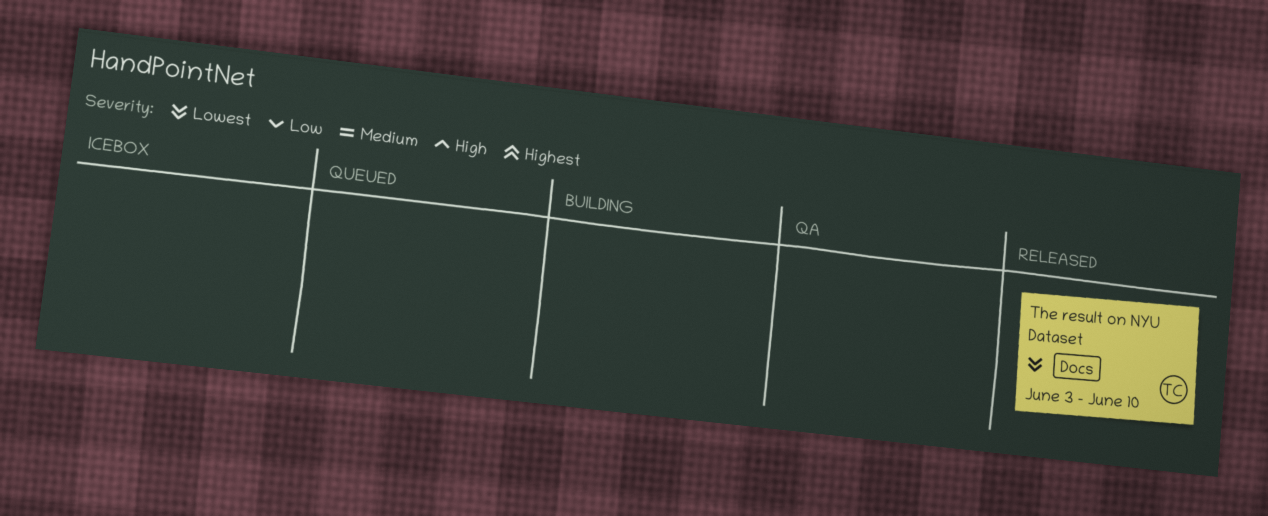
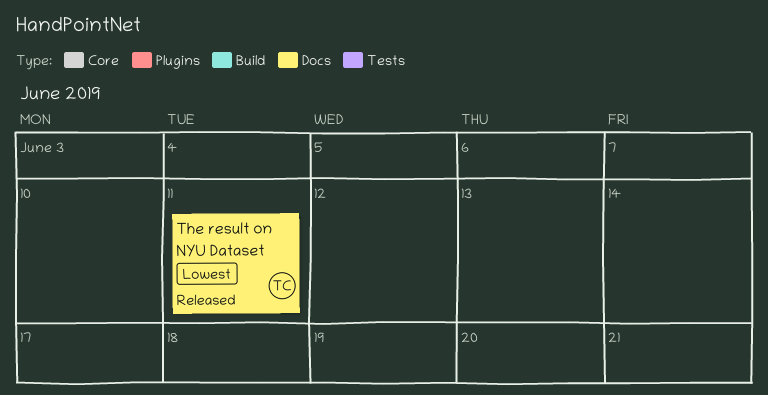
The result on NYU Dataset, due: Jun 10 -> Jun 11

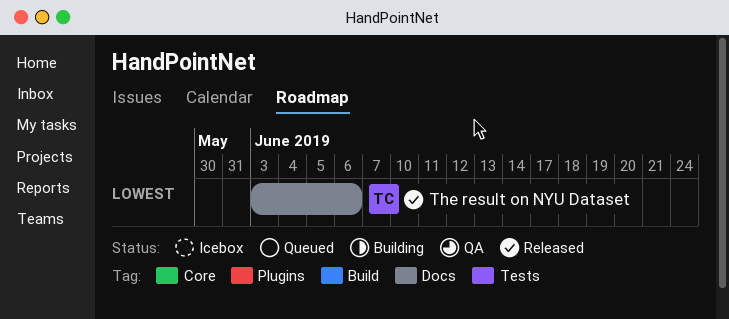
The result on NYU Dataset, due: Jun 11 -> Jun 6

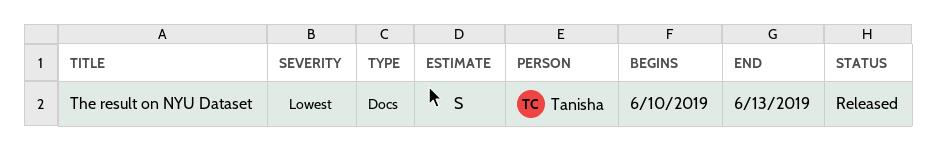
The result on NYU Dataset, start: Jun 3 -> Jun 10
The result on NYU Dataset, due: Jun 6 -> Jun 13

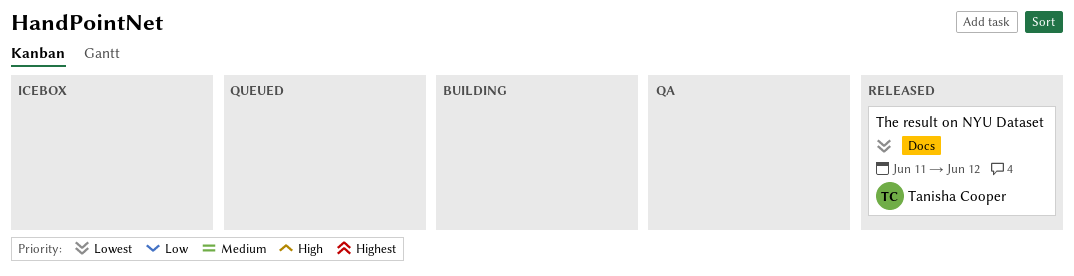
The result on NYU Dataset, start: Jun 10 -> Jun 11
The result on NYU Dataset, due: Jun 13 -> Jun 12

